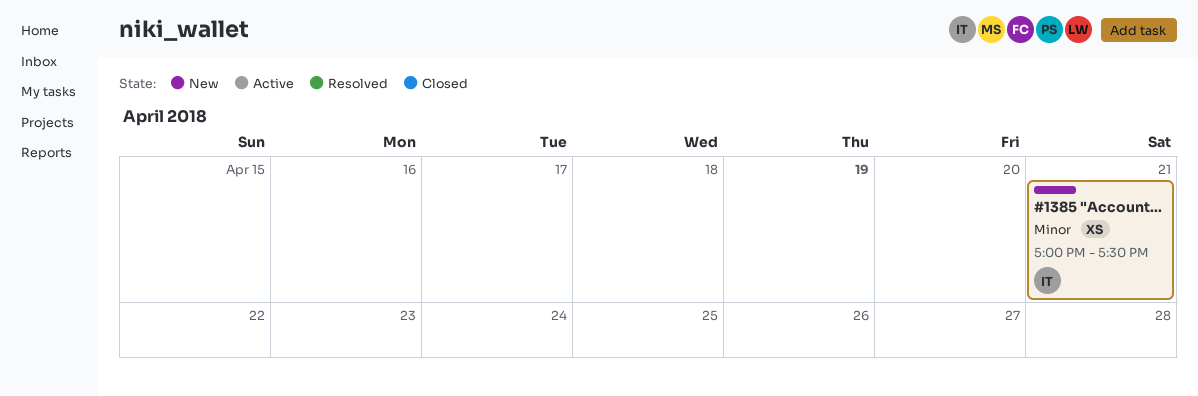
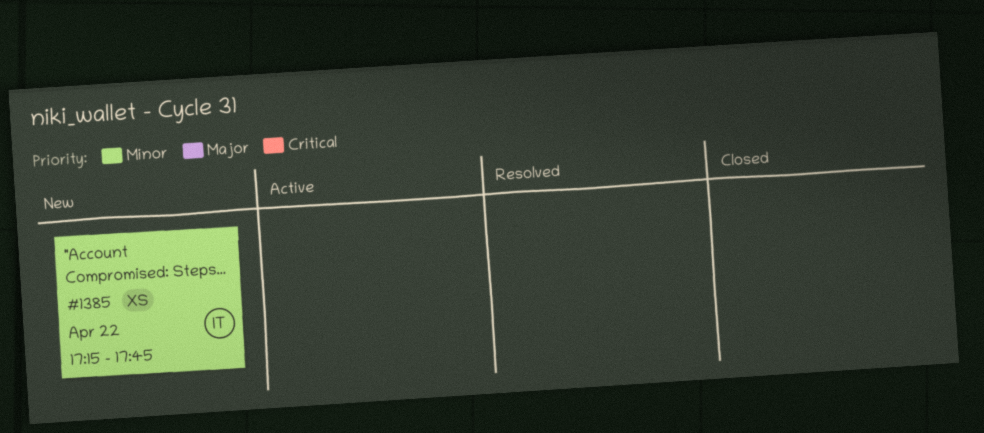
#1385, day: Apr 21 -> Apr 22
#1385, begins: 17:00 -> 17:15
#1385, ends: 17:30 -> 17:45

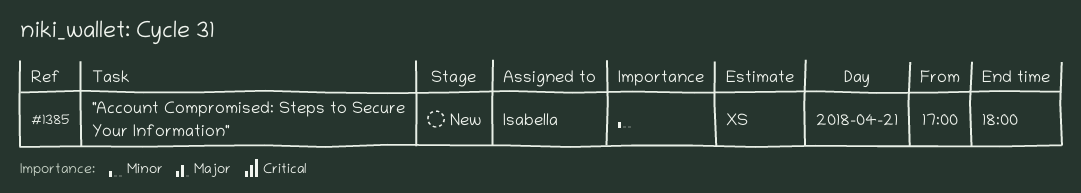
#1385, day: Apr 22 -> Apr 21
#1385, begins: 17:15 -> 17:00
#1385, ends: 17:45 -> 18:00

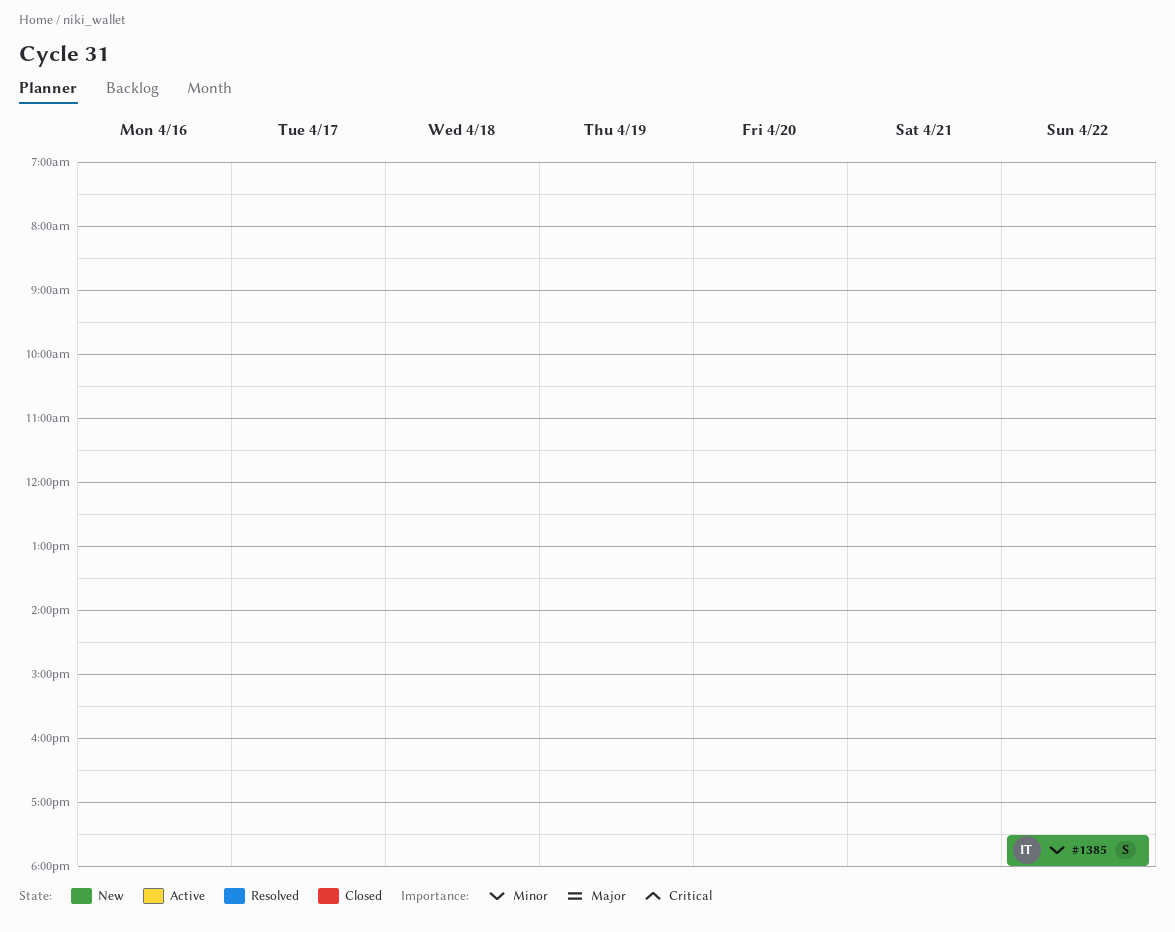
#1385, estimate: XS -> S
#1385, day: Apr 21 -> Apr 22
#1385, begins: 17:00 -> 17:30

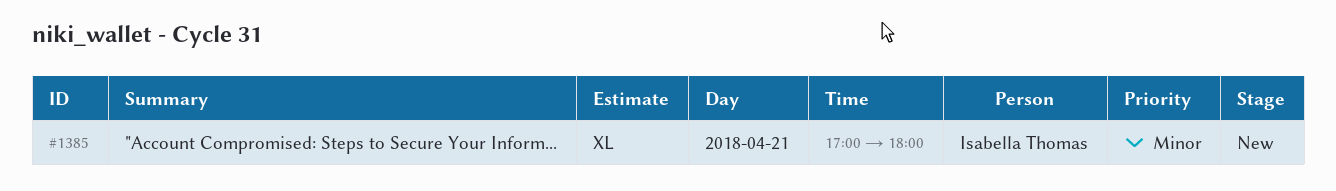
#1385, estimate: S -> XL
#1385, day: Apr 22 -> Apr 21
#1385, begins: 17:30 -> 17:00

